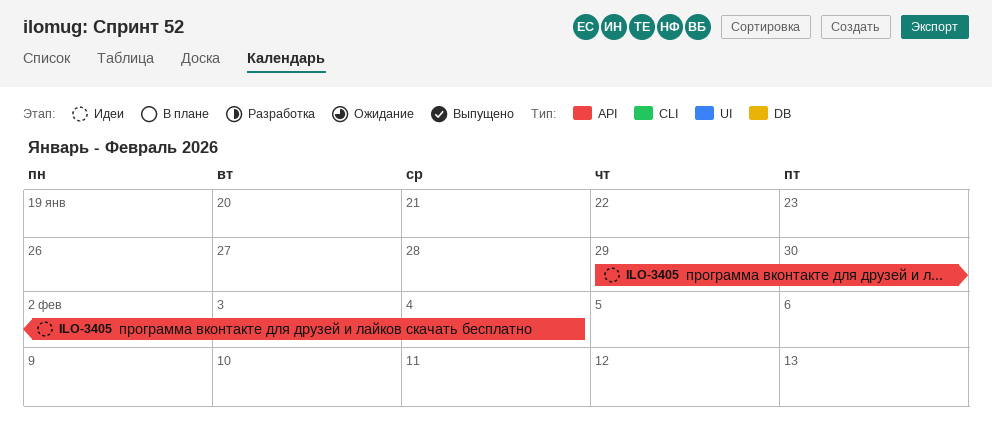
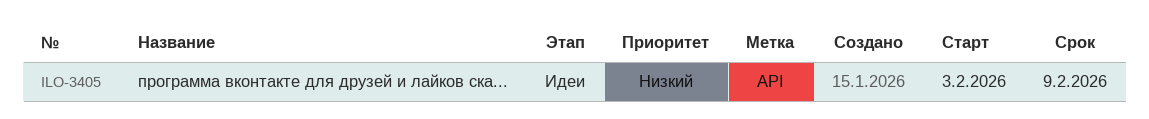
ILO-3405, start: Jan 29 -> Feb 3
ILO-3405, due: Feb 4 -> Feb 9

